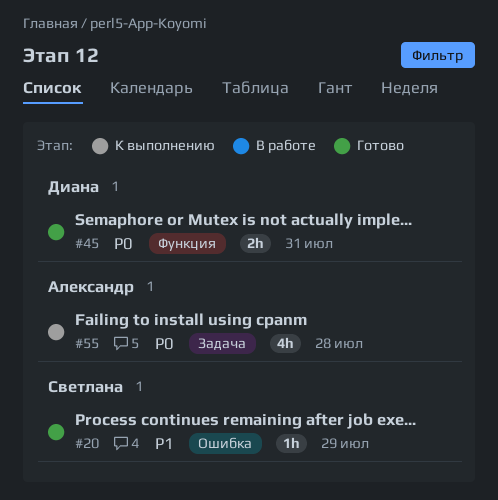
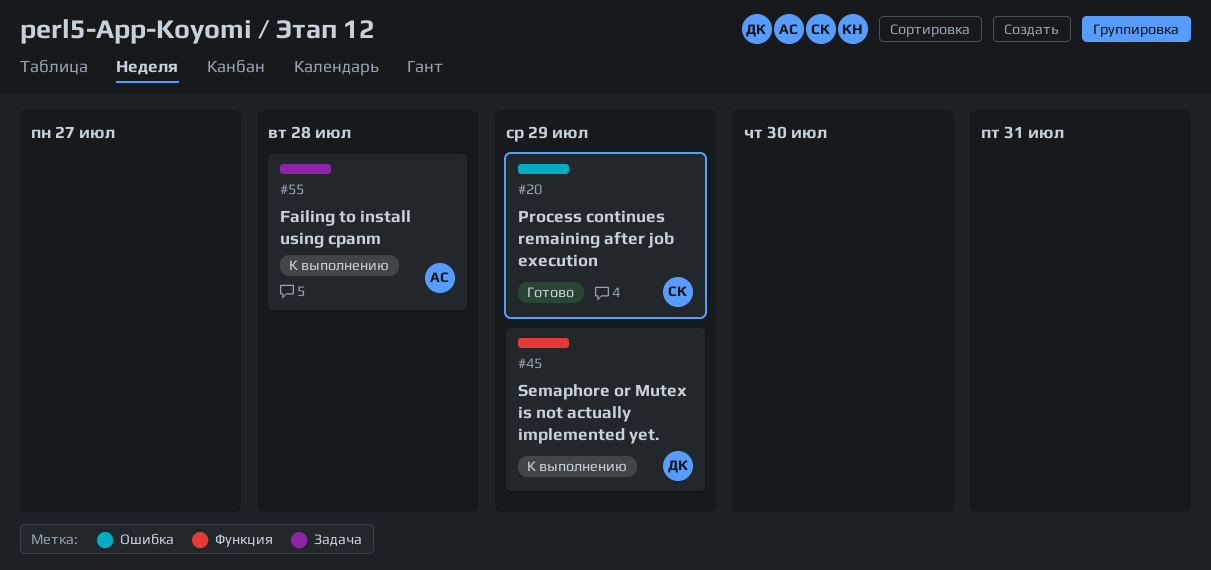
#45, status: Готово -> К выполнению
#45, due: Jul 31 -> Jul 29

